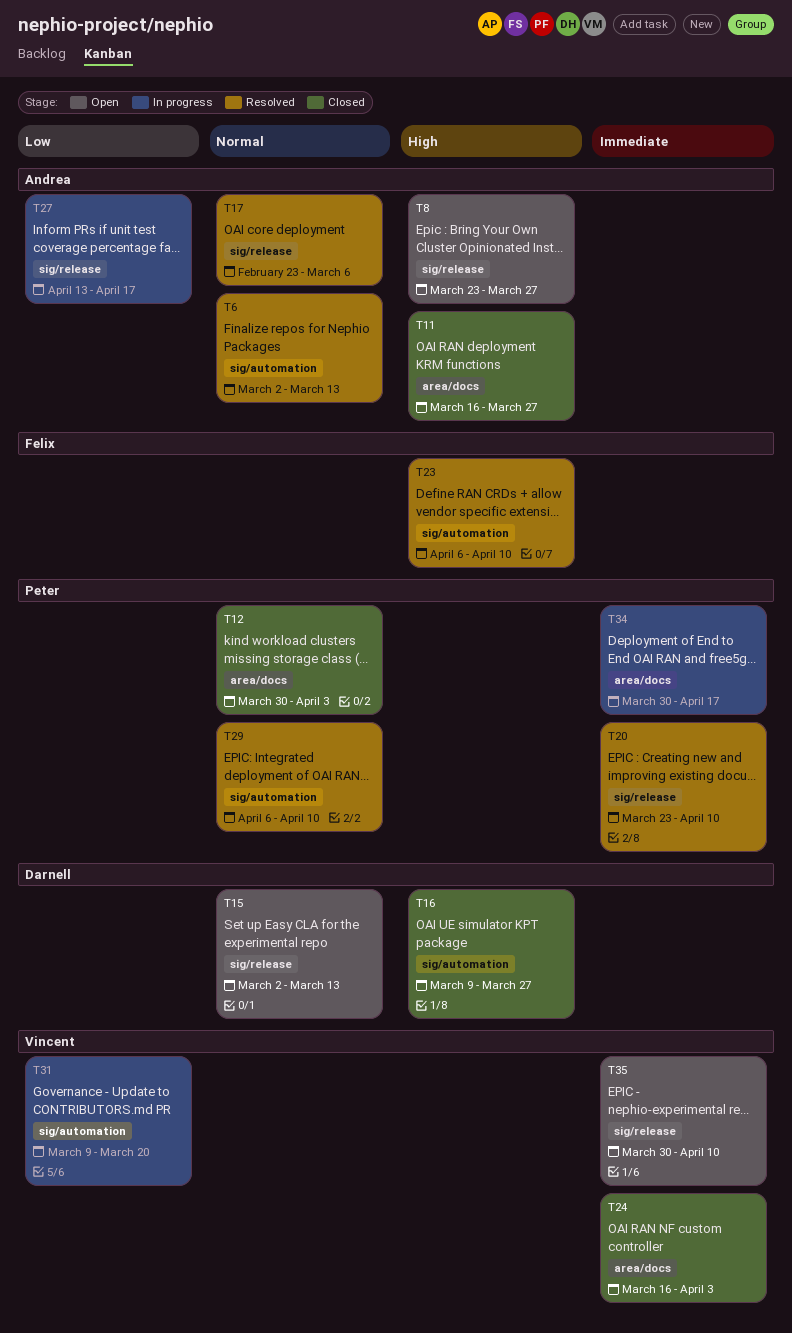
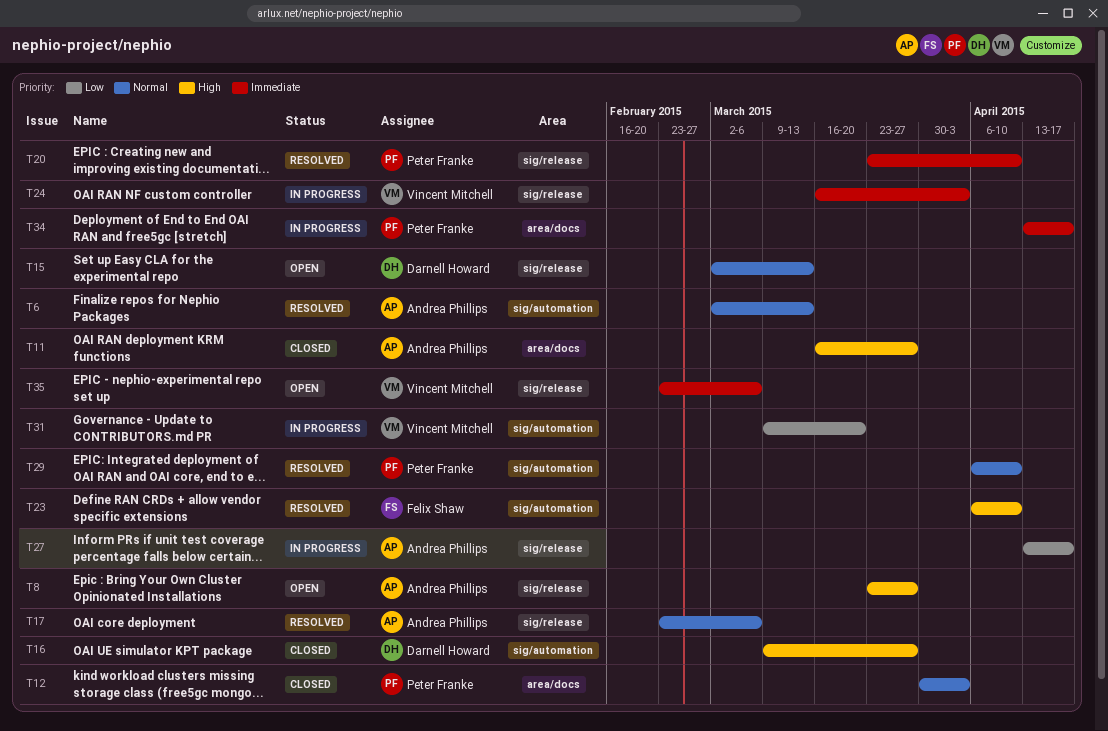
T24, status: Closed -> In progress
T24, label: area/docs -> sig/release
T34, start: Mar 30 -> Apr 13
T35, start: Mar 30 -> Feb 23
T35, due: Apr 10 -> Mar 6

